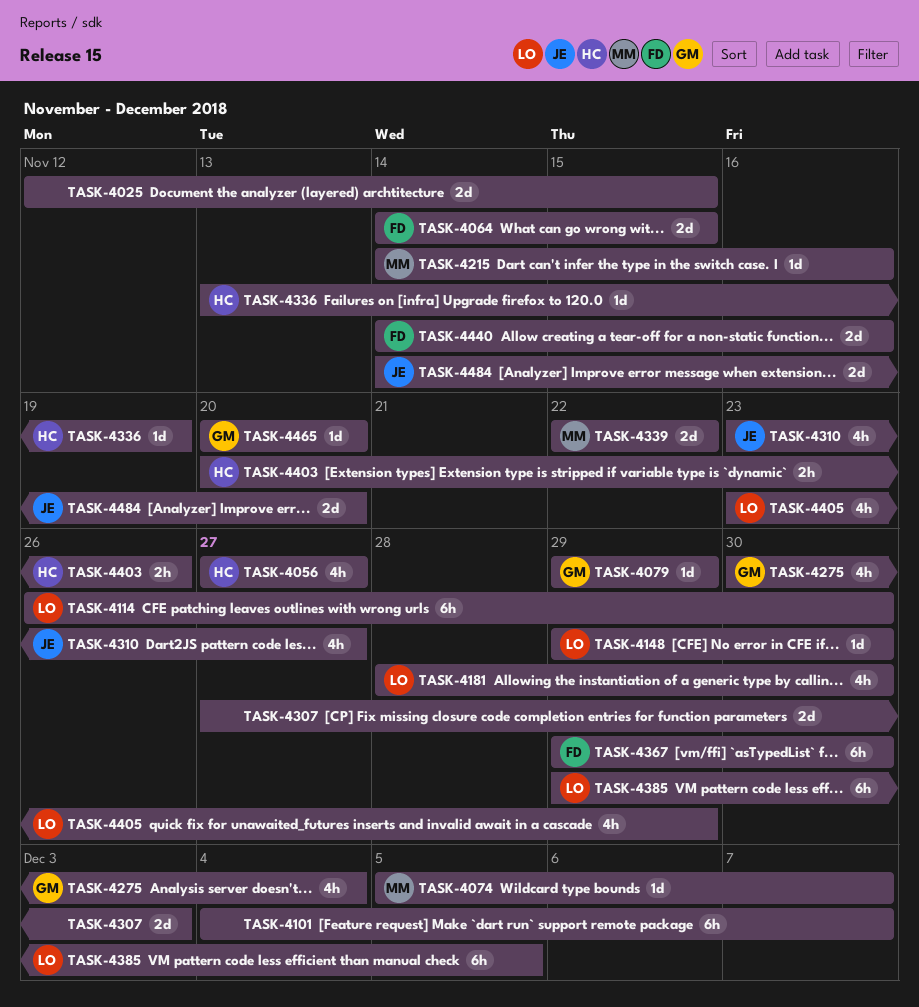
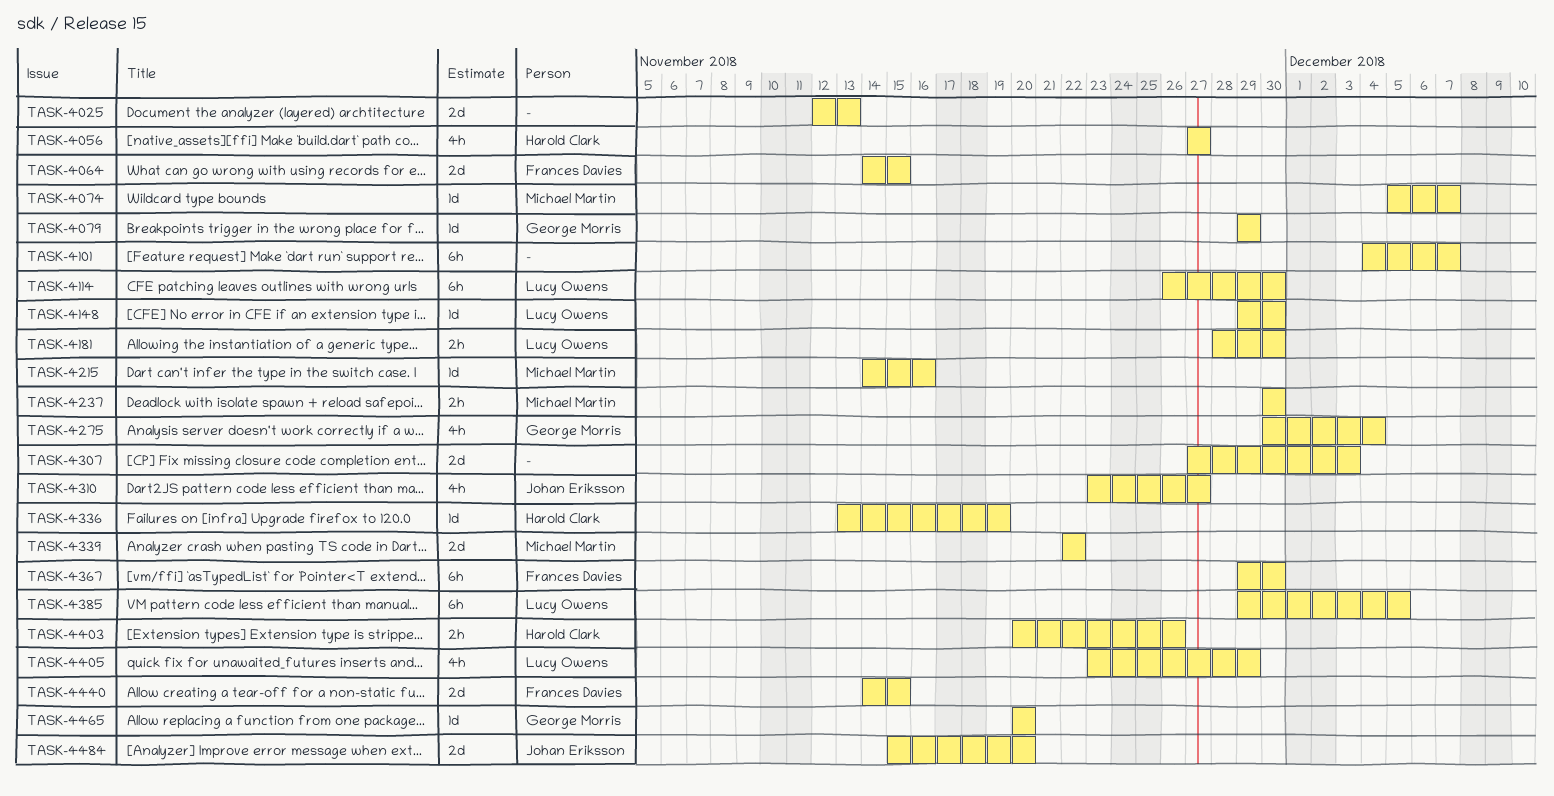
TASK-4025, due: Nov 15 -> Nov 13
TASK-4181, estimate: 4h -> 2h
TASK-4237: none -> present
TASK-4440, due: Nov 16 -> Nov 15
TASK-4484, start: Nov 14 -> Nov 15

